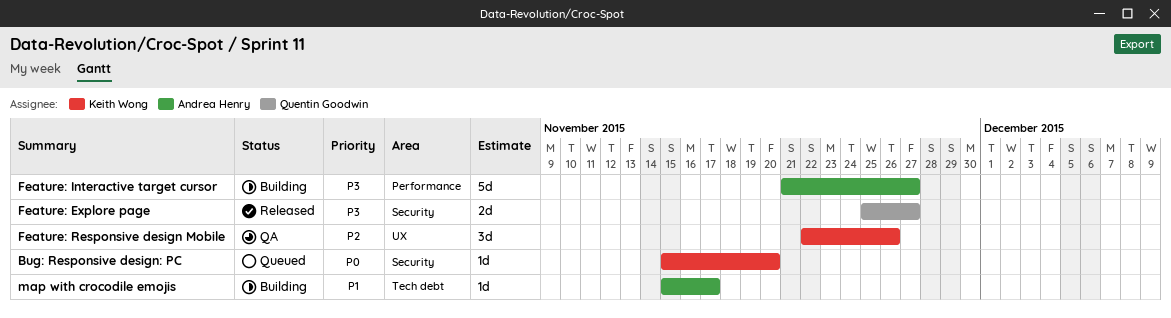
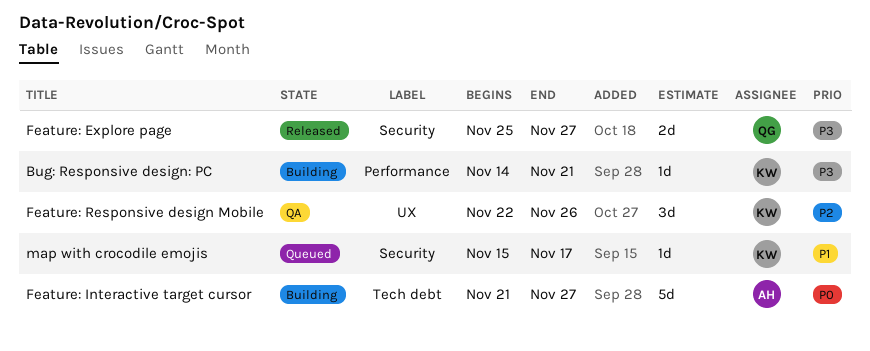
Bug: Responsive design: PC, status: Queued -> Building
Bug: Responsive design: PC, priority: P0 -> P3
Bug: Responsive design: PC, label: Security -> Performance
Bug: Responsive design: PC, start: Nov 15 -> Nov 14
Bug: Responsive design: PC, due: Nov 20 -> Nov 21
Feature: Interactive target cursor, priority: P3 -> P0
Feature: Interactive target cursor, label: Performance -> Tech debt
map with crocodile emojis, status: Building -> Queued
map with crocodile emojis, owner: Andrea Henry -> Keith Wong
map with crocodile emojis, label: Tech debt -> Security

